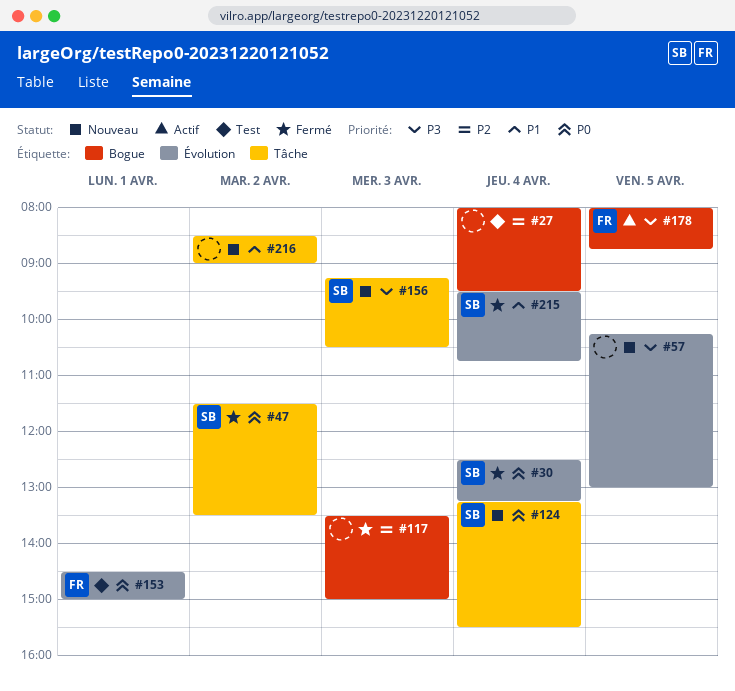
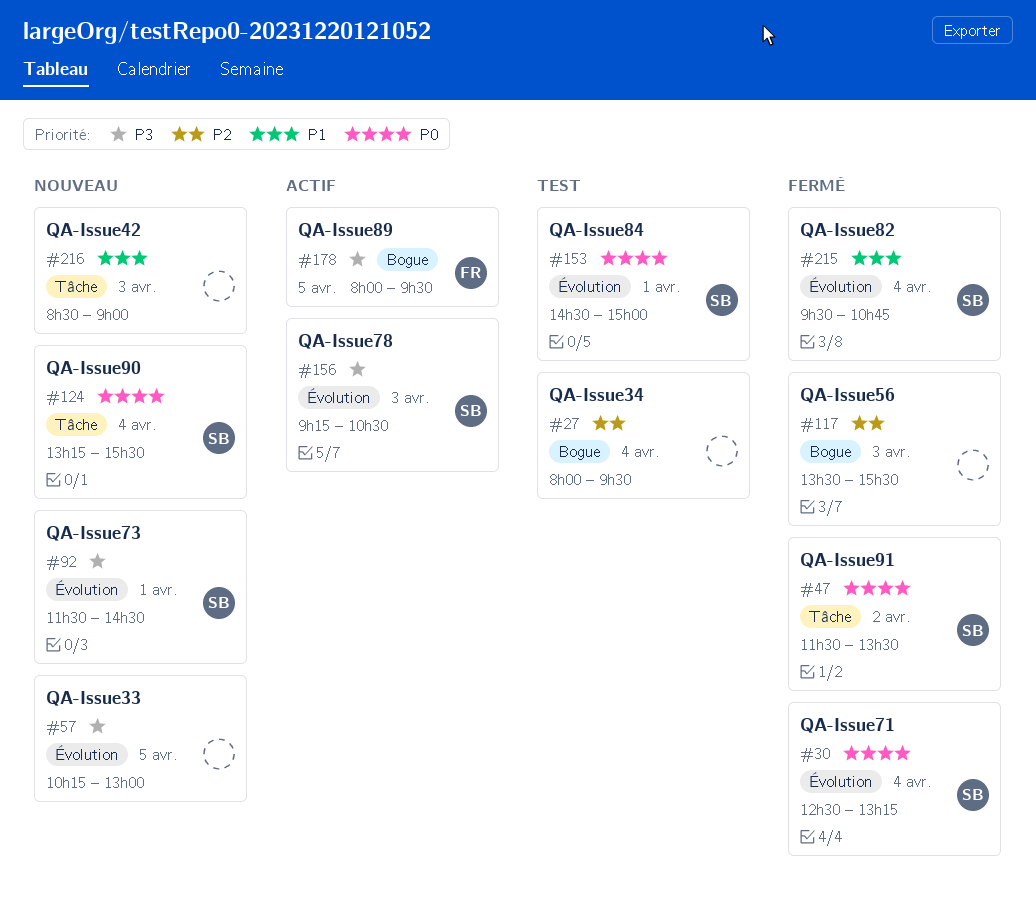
#92: none -> present
#117, ends: 15:00 -> 15:30
#153, owner: FR -> SB
#156, status: Nouveau -> Actif
#156, label: Tâche -> Évolution
#178, ends: 08:45 -> 09:30
#216, day: Apr 2 -> Apr 3

